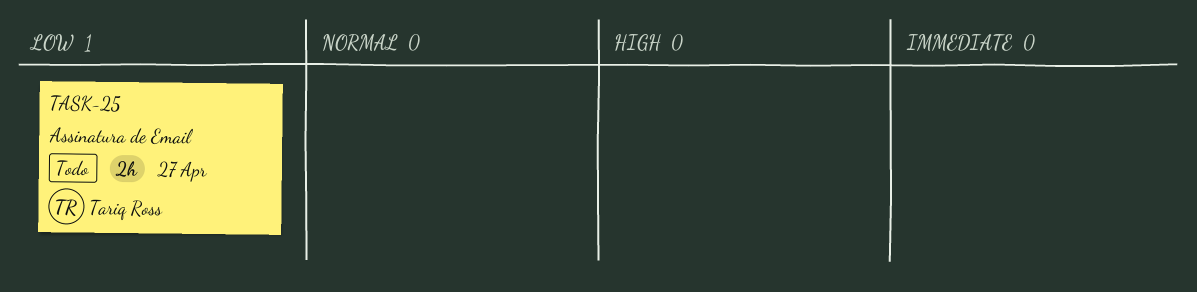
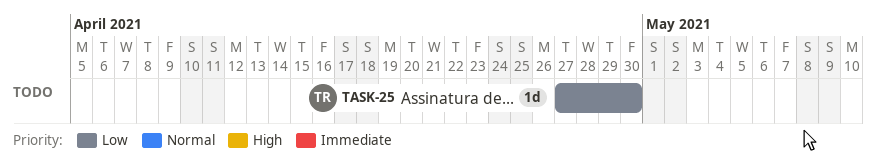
TASK-25, estimate: 2h -> 1d
TASK-25, due: Apr 27 -> Apr 30

